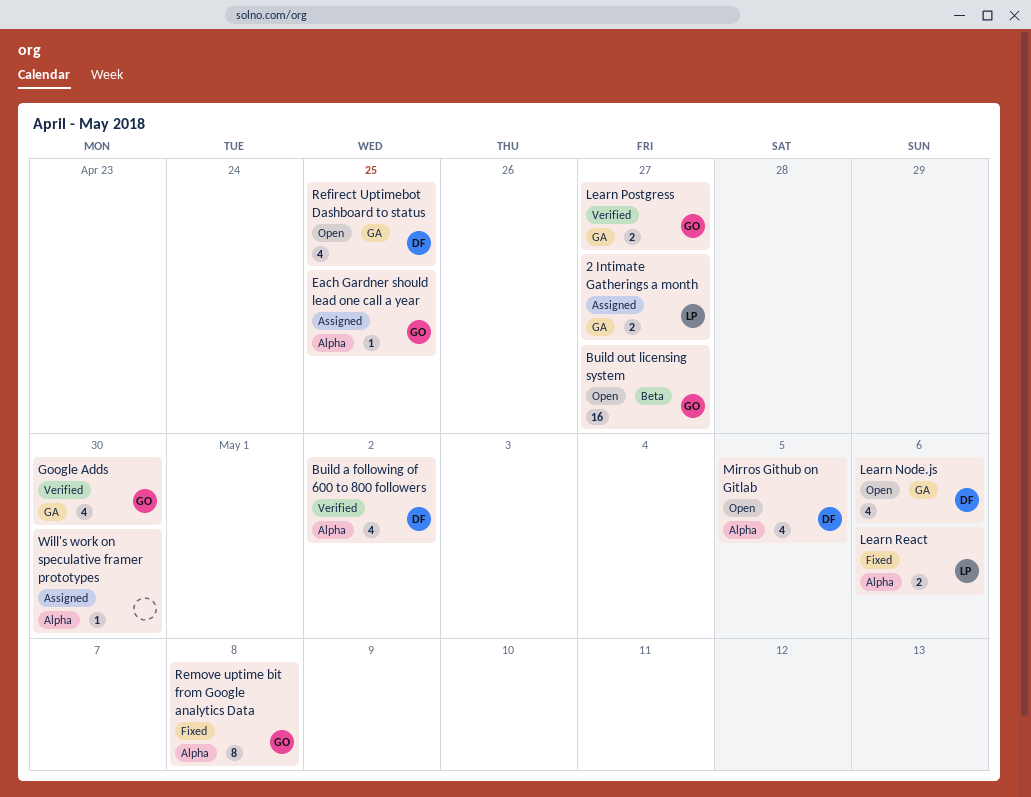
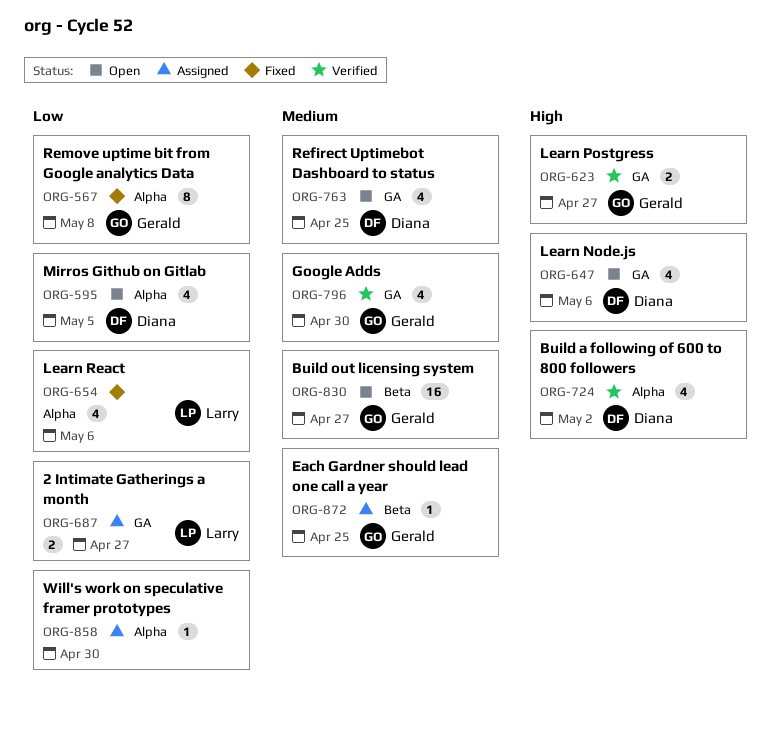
Each Gardner should lead one call a year, label: Alpha -> Beta
Learn React, estimate: 2 -> 4

